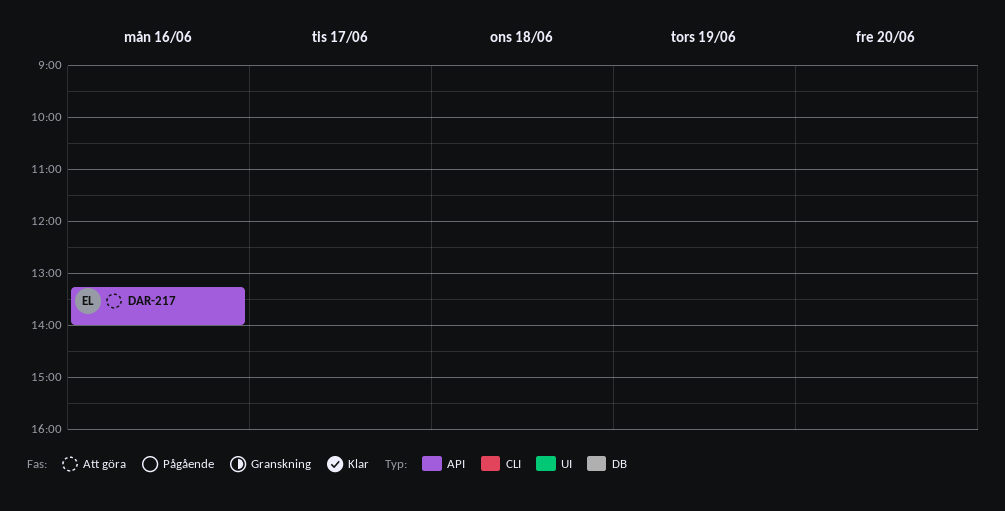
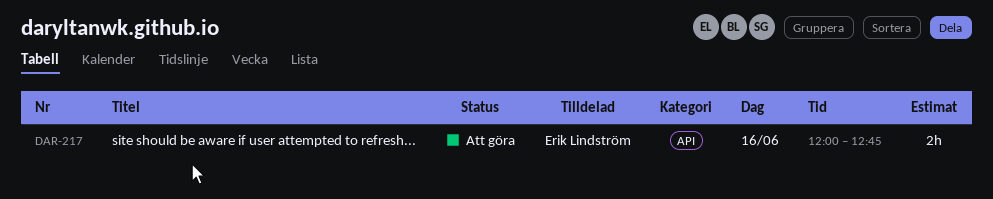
DAR-217, begins: 13:15 -> 12:00
DAR-217, ends: 14:00 -> 12:45

